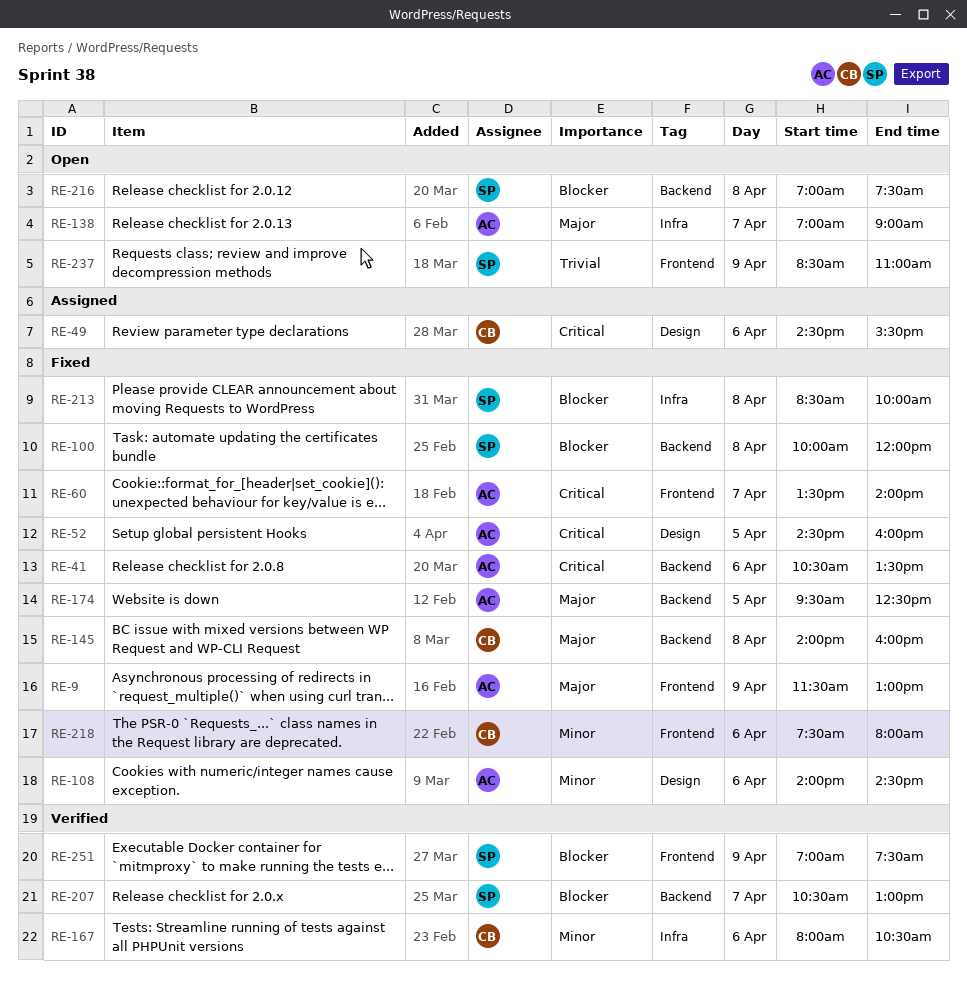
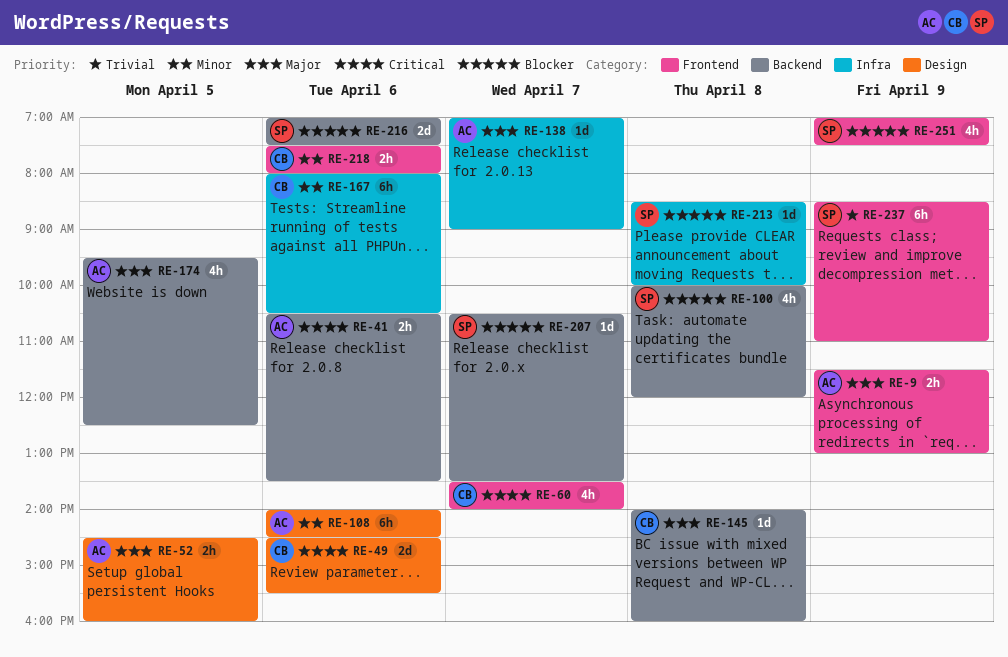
RE-52, priority: Critical -> Major
RE-60, owner: AC -> CB
RE-207, ends: 13:00 -> 13:30
RE-216, day: Apr 8 -> Apr 6

